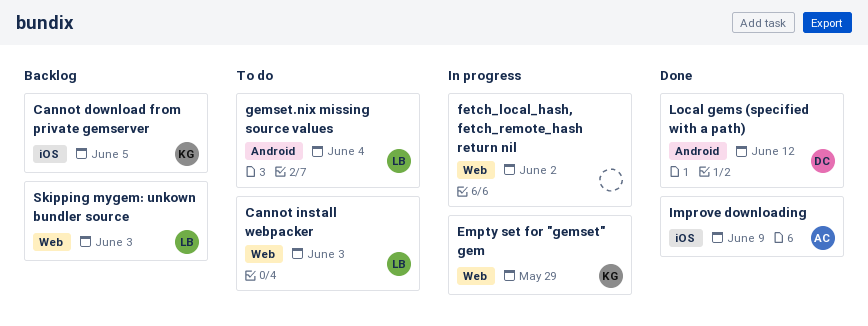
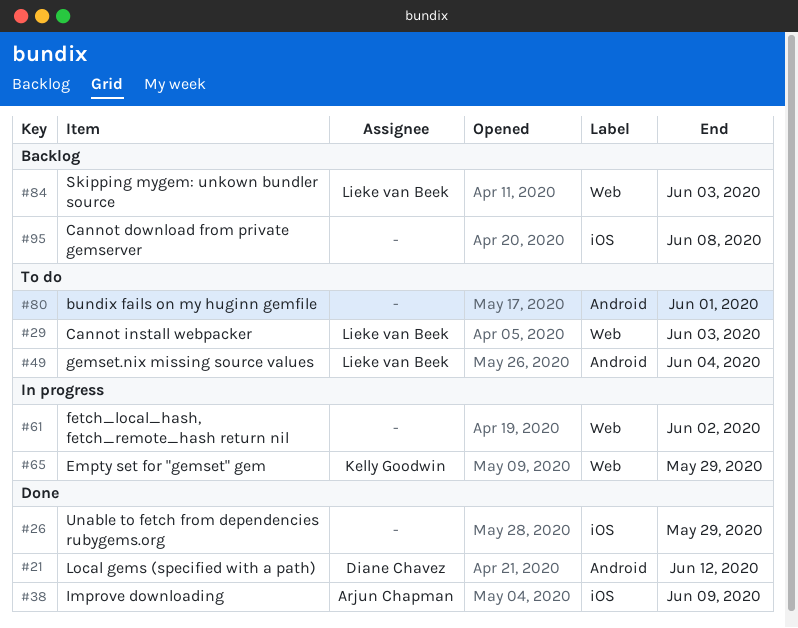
bundix fails on my huginn gemfile: none -> present
Cannot download from private gemserver, owner: Kelly Goodwin -> none
Cannot download from private gemserver, due: Jun 5 -> Jun 8
Unable to fetch from dependencies rubygems.org: none -> present

